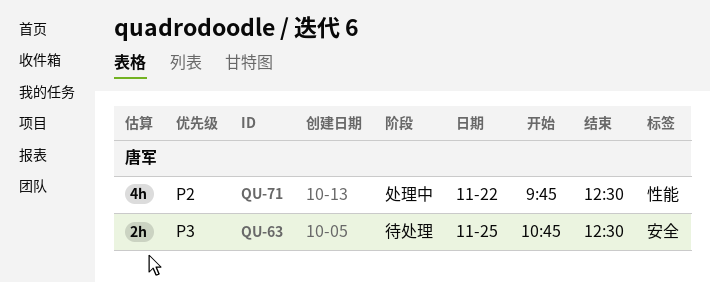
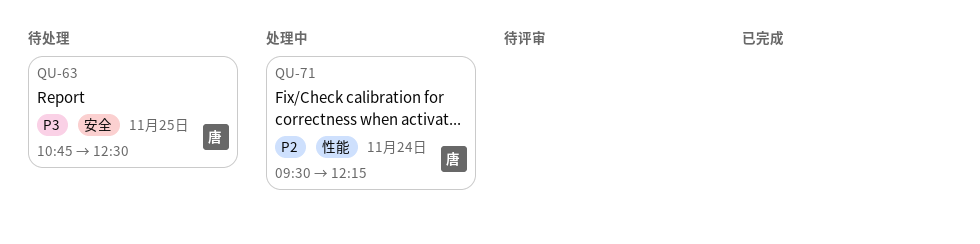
QU-71, day: Nov 22 -> Nov 24
QU-71, begins: 09:45 -> 09:30
QU-71, ends: 12:30 -> 12:15

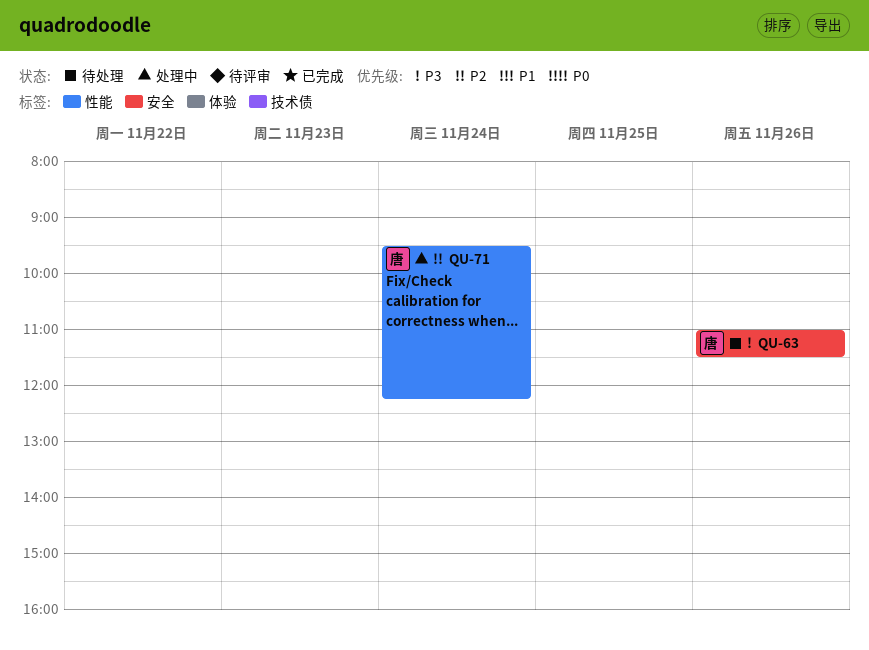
QU-63, day: Nov 25 -> Nov 26
QU-63, begins: 10:45 -> 11:00
QU-63, ends: 12:30 -> 11:30

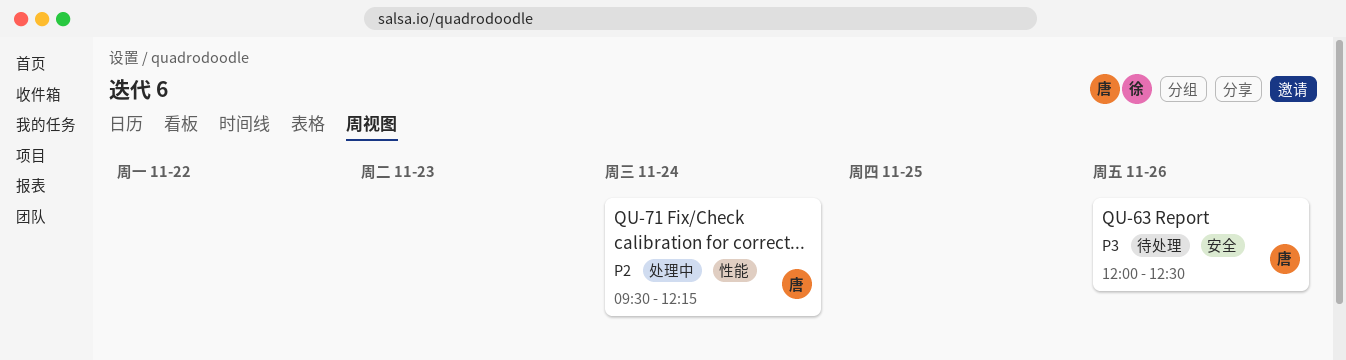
QU-63, begins: 11:00 -> 12:00
QU-63, ends: 11:30 -> 12:30

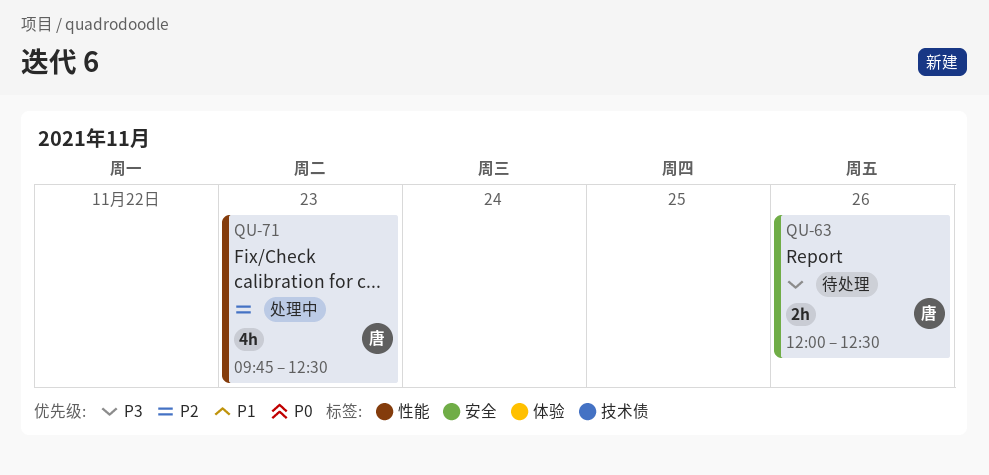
QU-71, day: Nov 24 -> Nov 23
QU-71, begins: 09:30 -> 09:45
QU-71, ends: 12:15 -> 12:30

